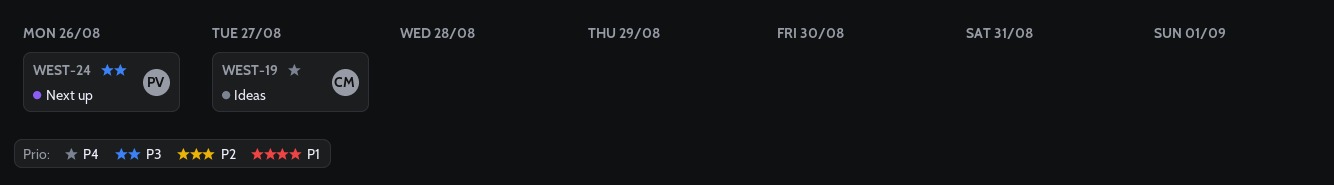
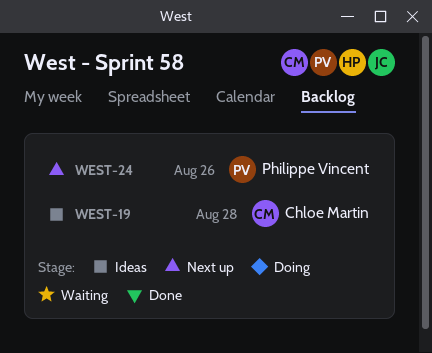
WEST-19, due: Aug 27 -> Aug 28

